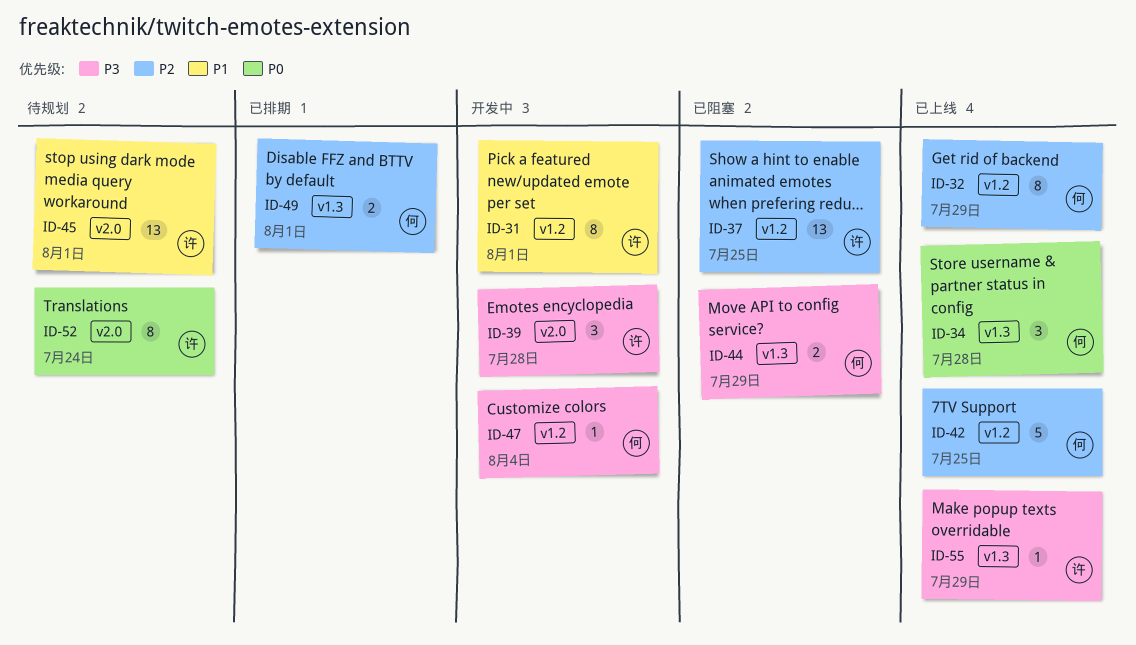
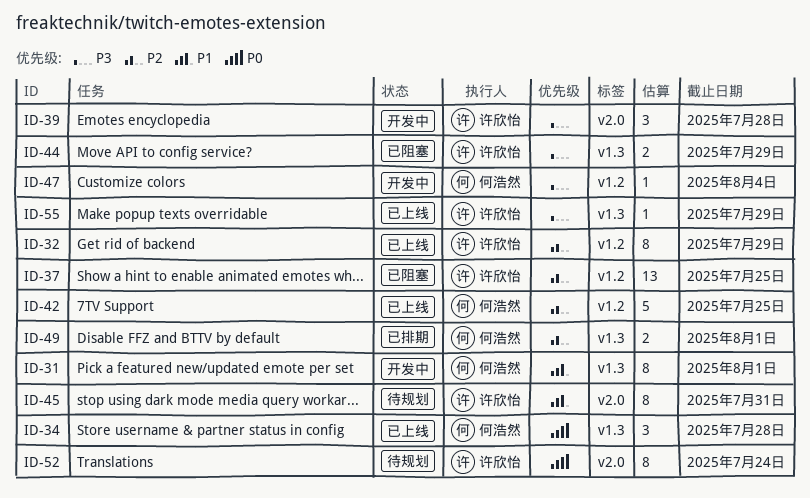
ID-31, owner: 许欣怡 -> 何浩然
ID-31, label: v1.2 -> v1.3
ID-32, owner: 何浩然 -> 许欣怡
ID-44, owner: 何浩然 -> 许欣怡
ID-45, estimate: 13 -> 8
ID-45, due: Aug 1 -> Jul 31

